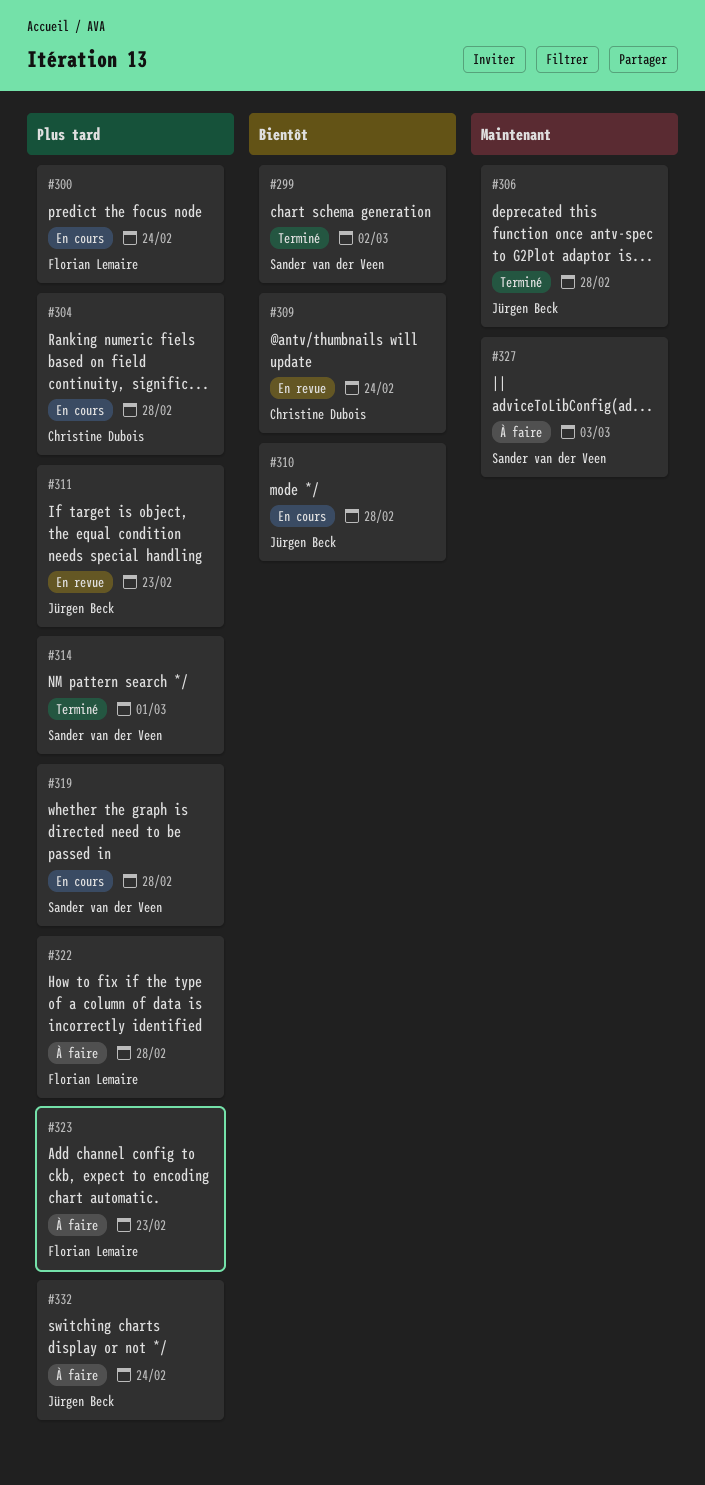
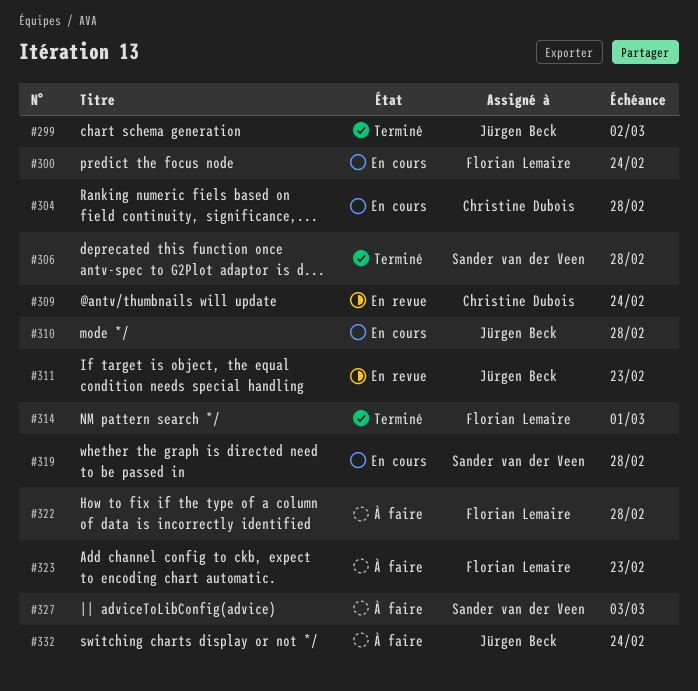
#299, owner: Sander van der Veen -> Jürgen Beck
#306, owner: Jürgen Beck -> Sander van der Veen
#314, owner: Sander van der Veen -> Florian Lemaire

